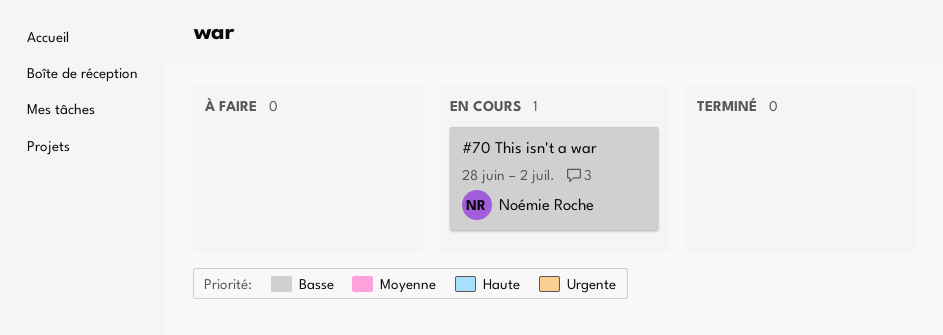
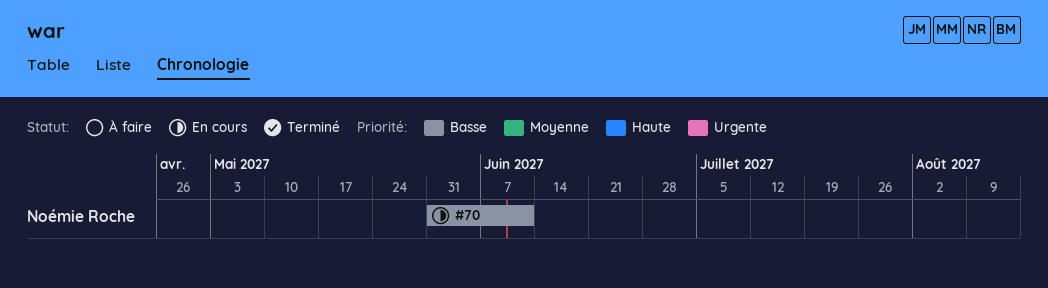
#70, start: Jun 28 -> May 31
#70, due: Jul 2 -> Jun 11

